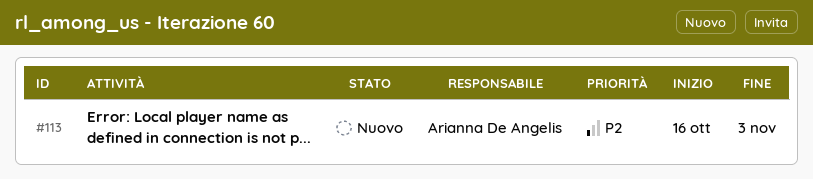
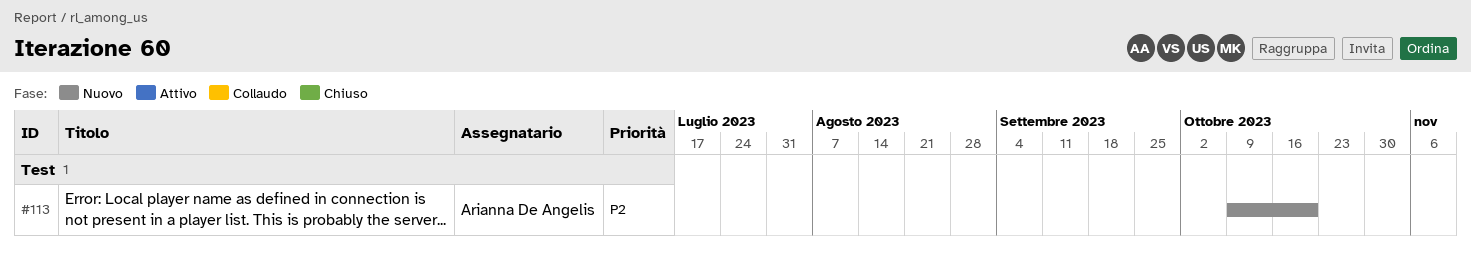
#113, start: Oct 16 -> Oct 9
#113, due: Nov 3 -> Oct 20

